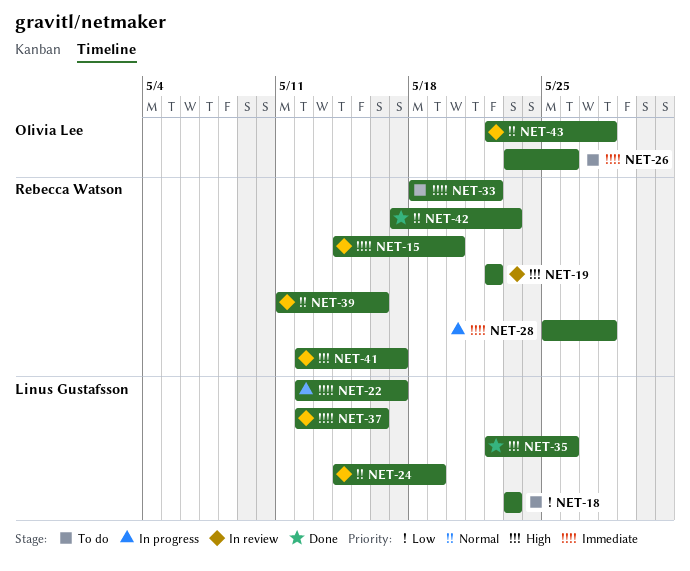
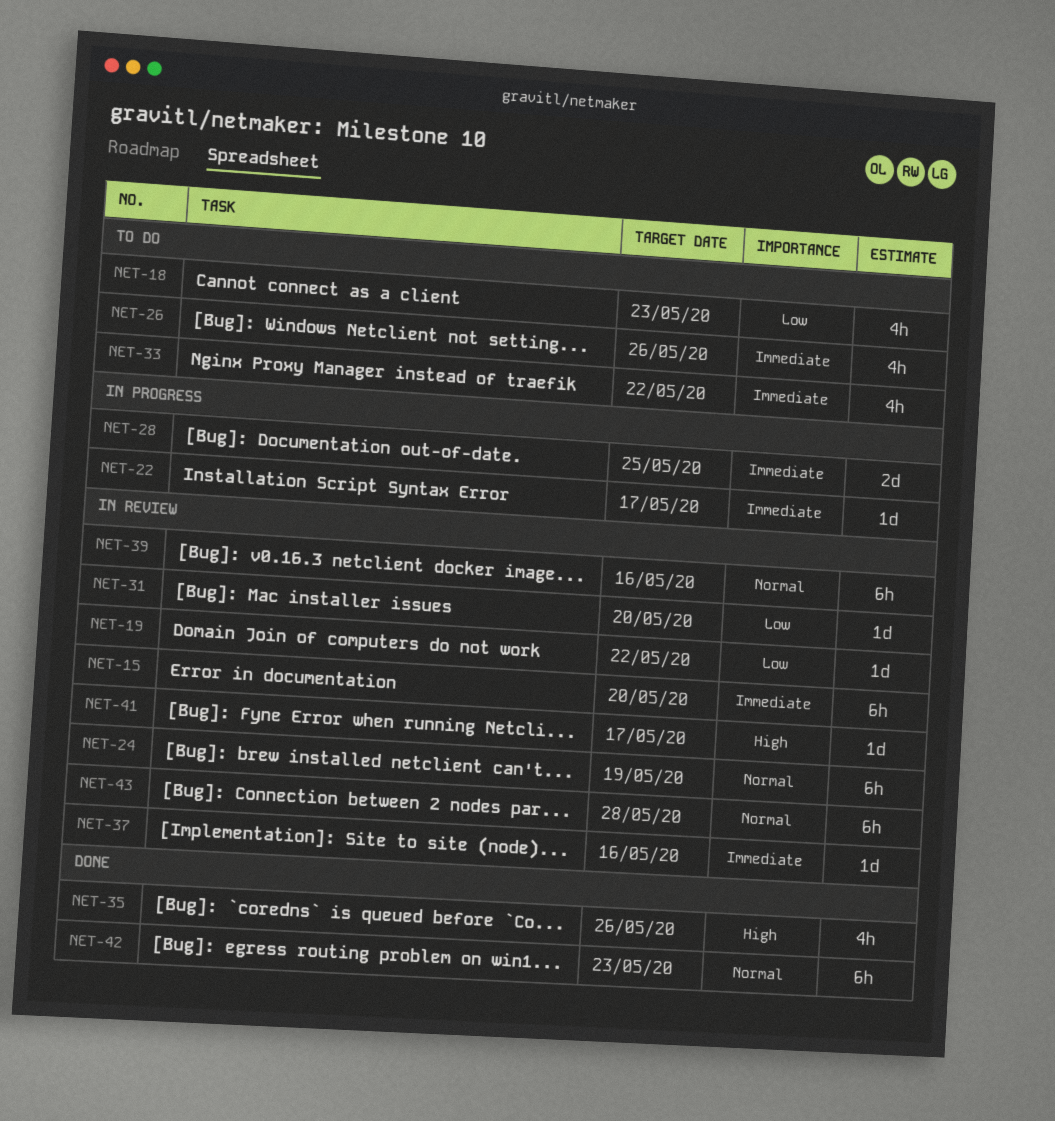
NET-19, priority: High -> Low
NET-28, due: May 28 -> May 25
NET-31: none -> present

